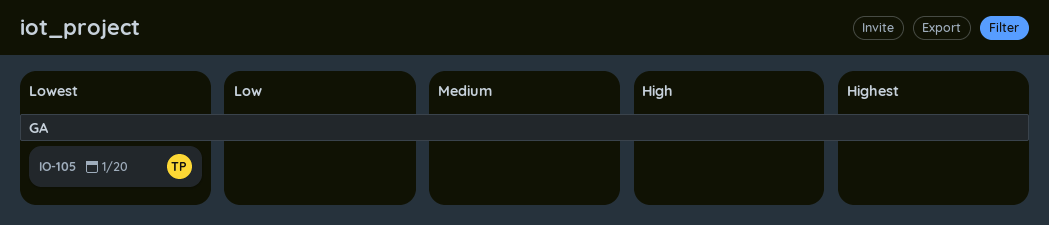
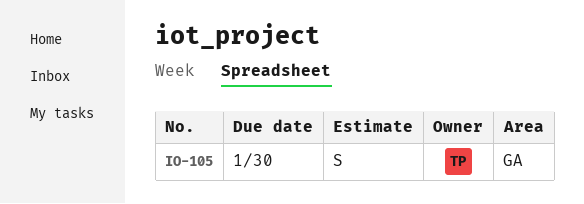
IO-105, due: Jan 20 -> Jan 30

